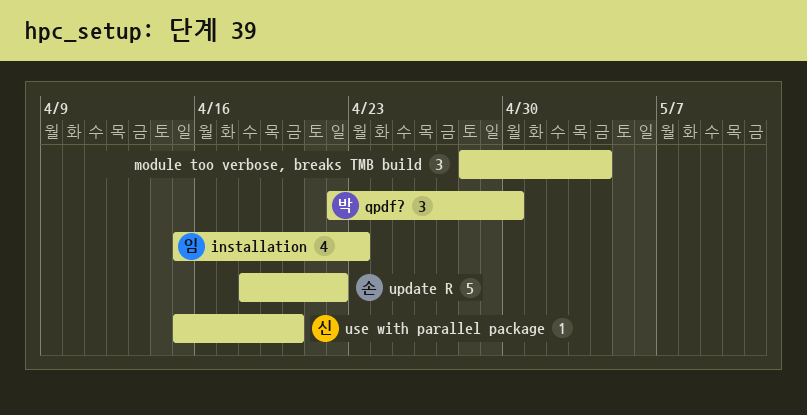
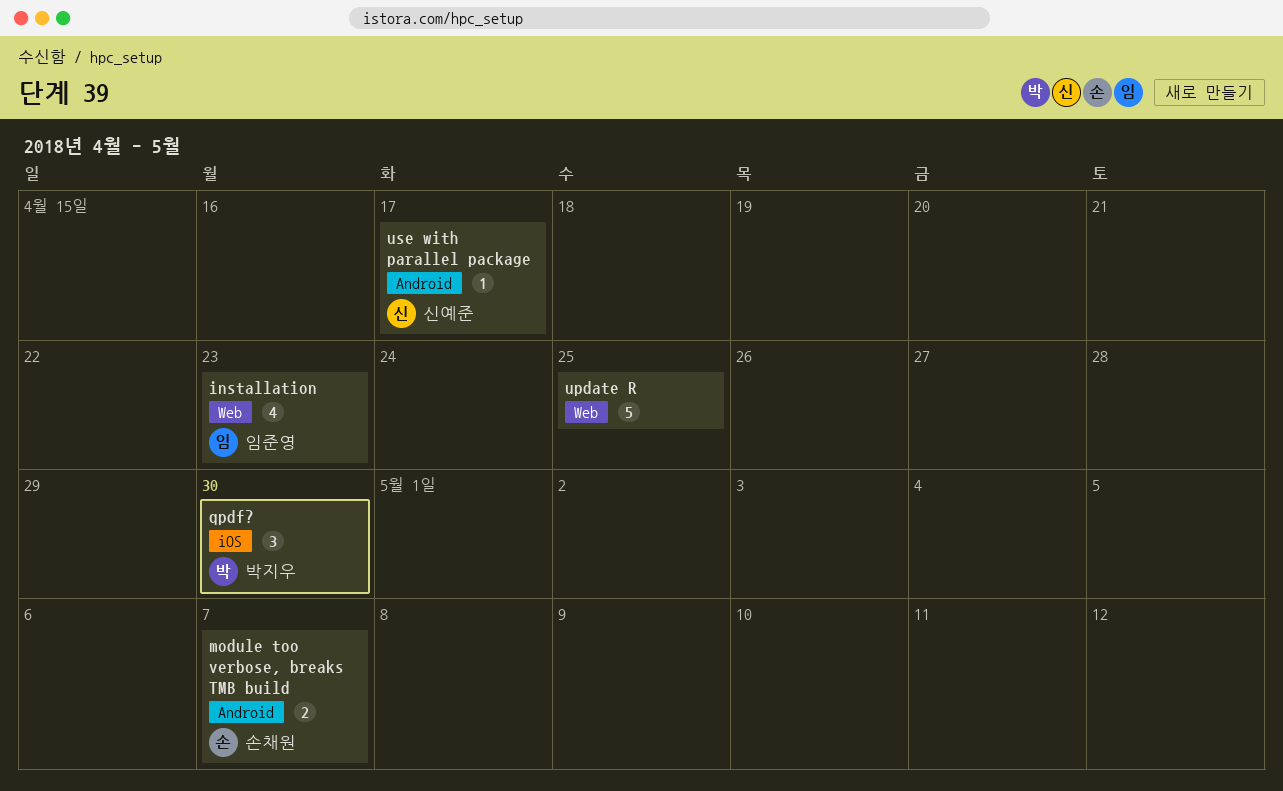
module too verbose, breaks TMB build, owner: none -> 손채원
module too verbose, breaks TMB build, estimate: 3 -> 2
module too verbose, breaks TMB build, due: May 4 -> May 7
update R, owner: 손채원 -> none
update R, due: Apr 22 -> Apr 25
use with parallel package, due: Apr 20 -> Apr 17

